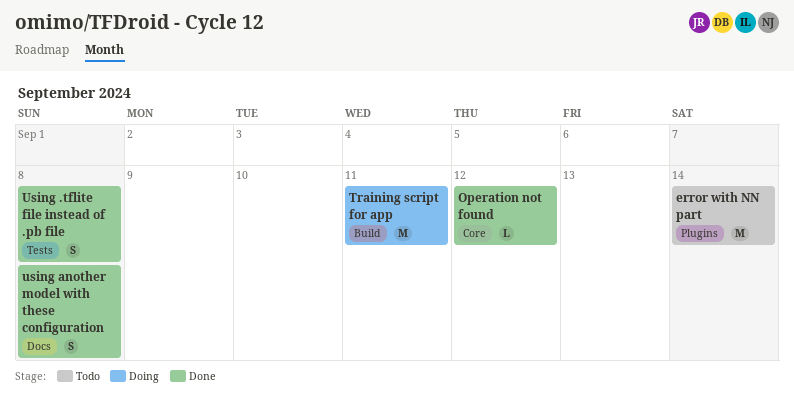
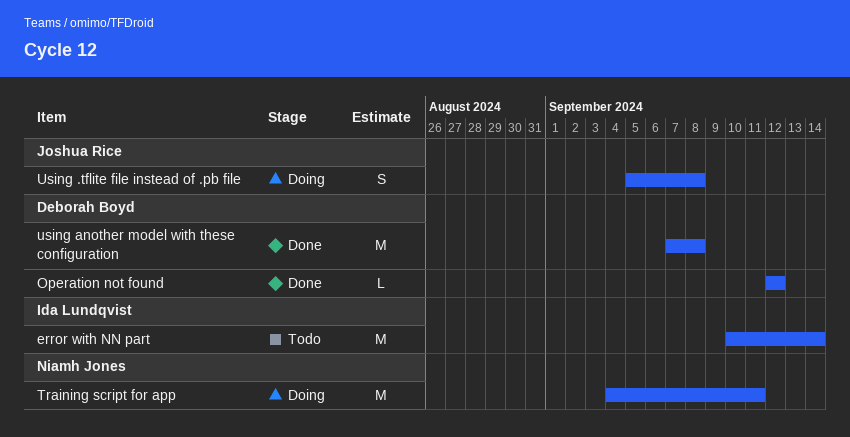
Using .tflite file instead of .pb file, status: Done -> Doing
using another model with these configuration, estimate: S -> M

